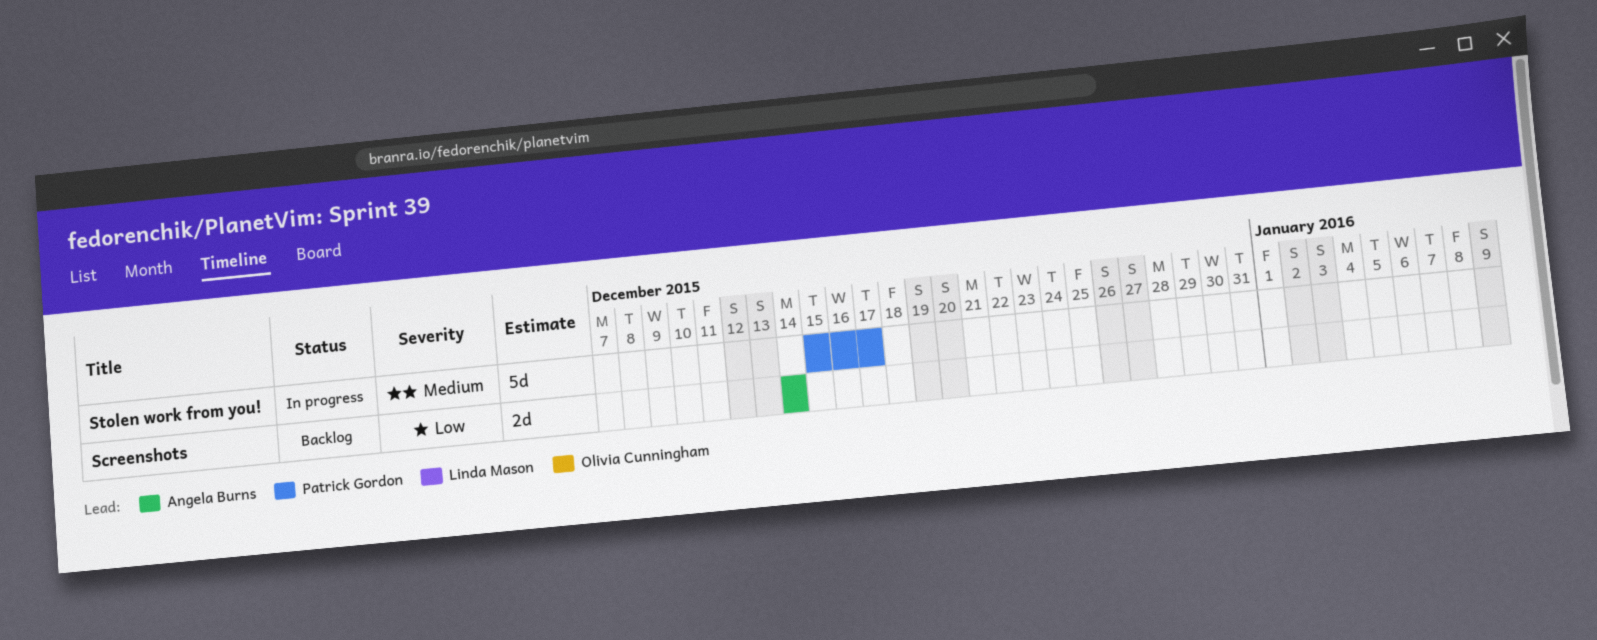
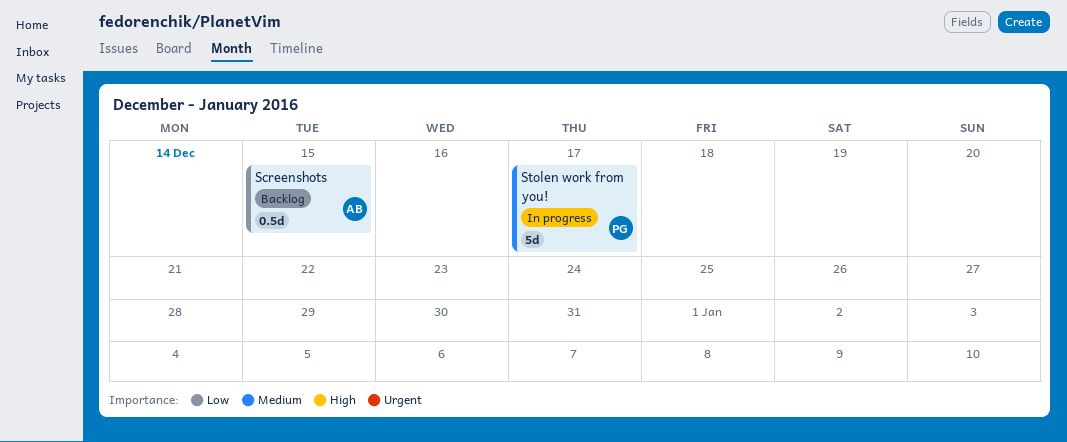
Screenshots, estimate: 2d -> 0.5d
Screenshots, due: Dec 14 -> Dec 15

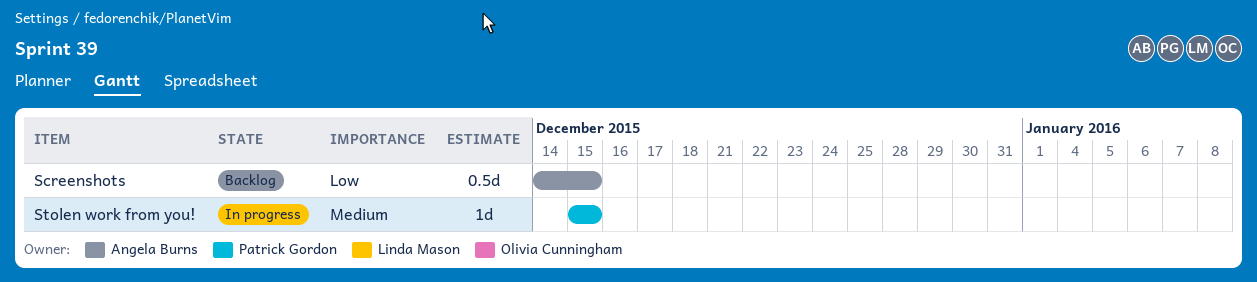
Stolen work from you!, estimate: 5d -> 1d
Stolen work from you!, due: Dec 17 -> Dec 15

